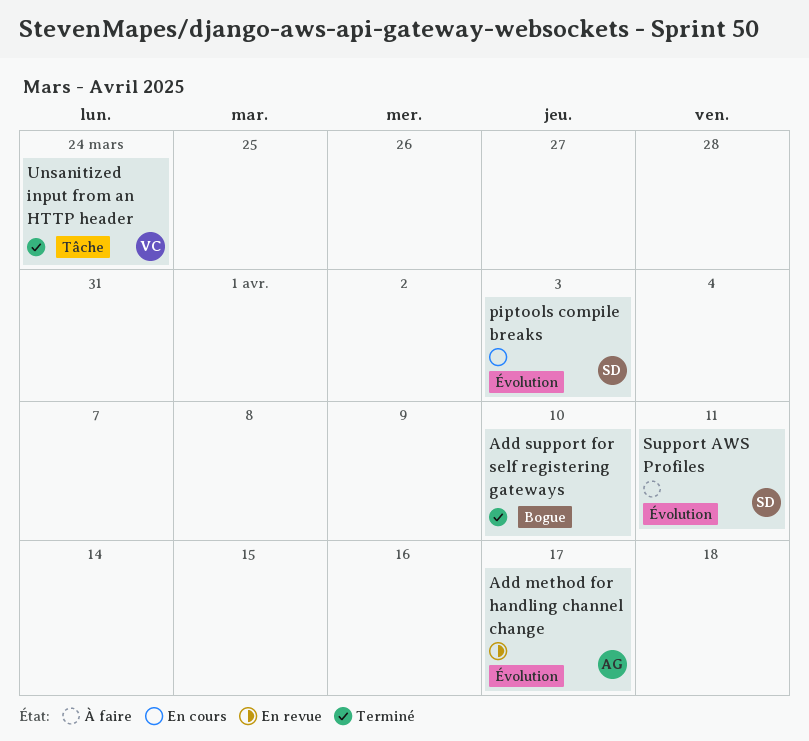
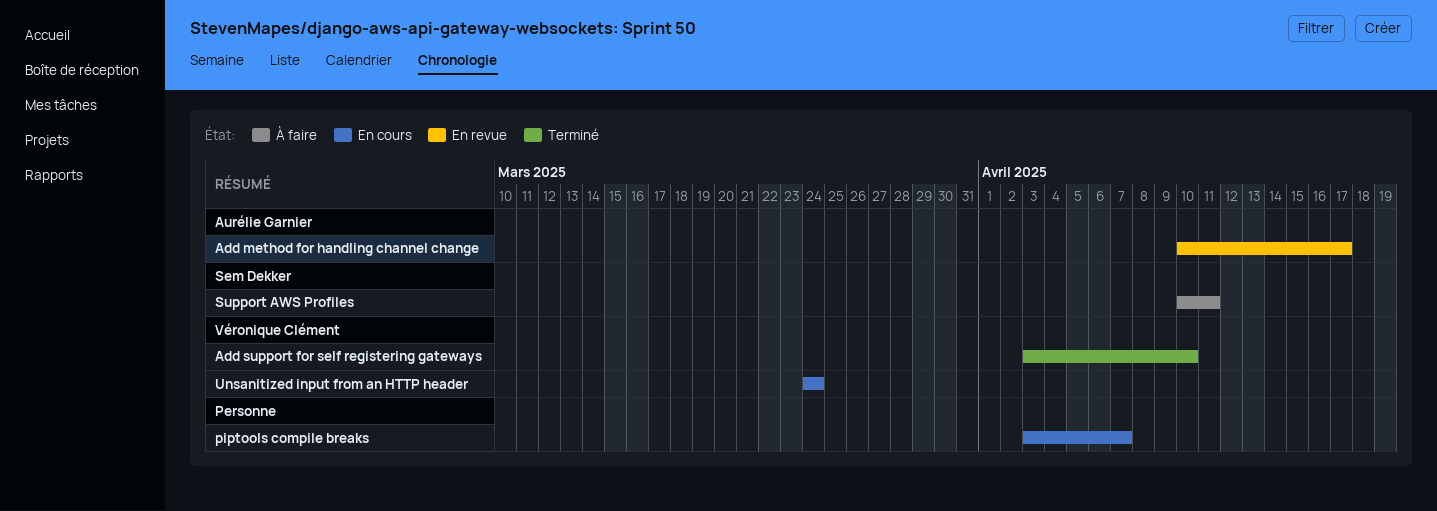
Add support for self registering gateways, owner: none -> Véronique Clément
piptools compile breaks, owner: Sem Dekker -> none
piptools compile breaks, due: Apr 3 -> Apr 7
Unsanitized input from an HTTP header, status: Terminé -> En cours

